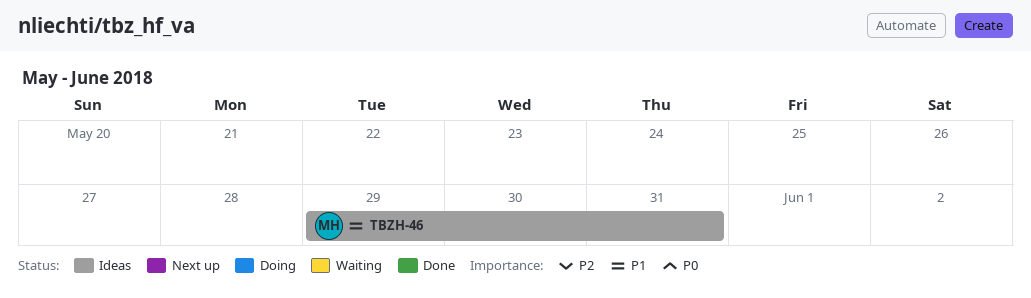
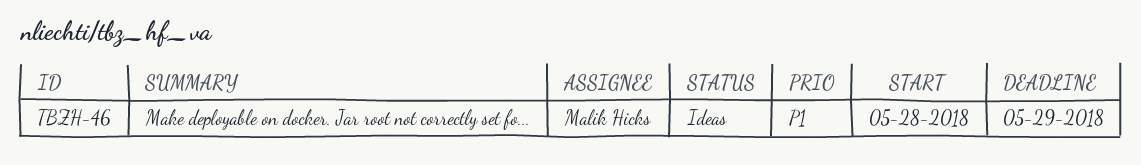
TBZH-46, start: May 29 -> May 28
TBZH-46, due: May 31 -> May 29

